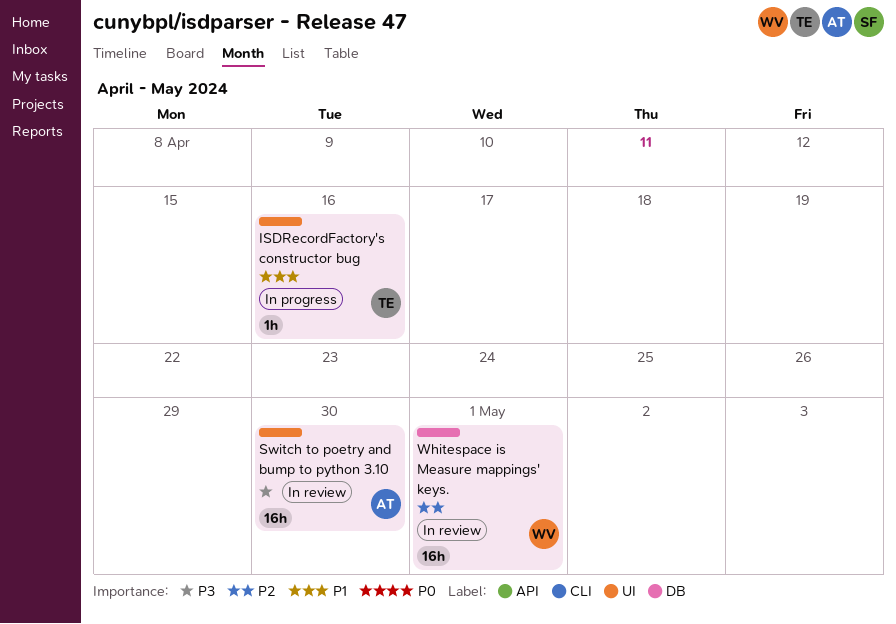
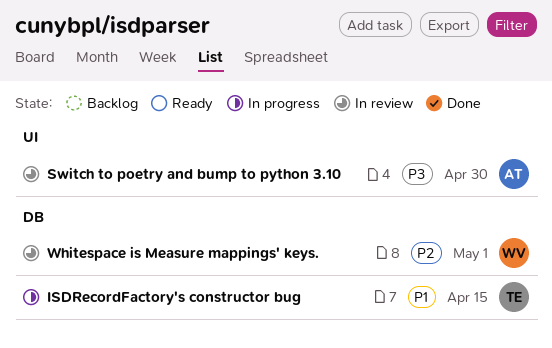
ISDRecordFactory's constructor bug, label: UI -> DB
ISDRecordFactory's constructor bug, due: Apr 16 -> Apr 15

